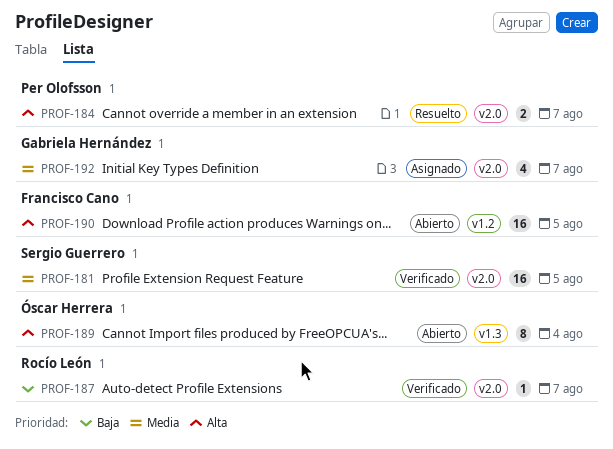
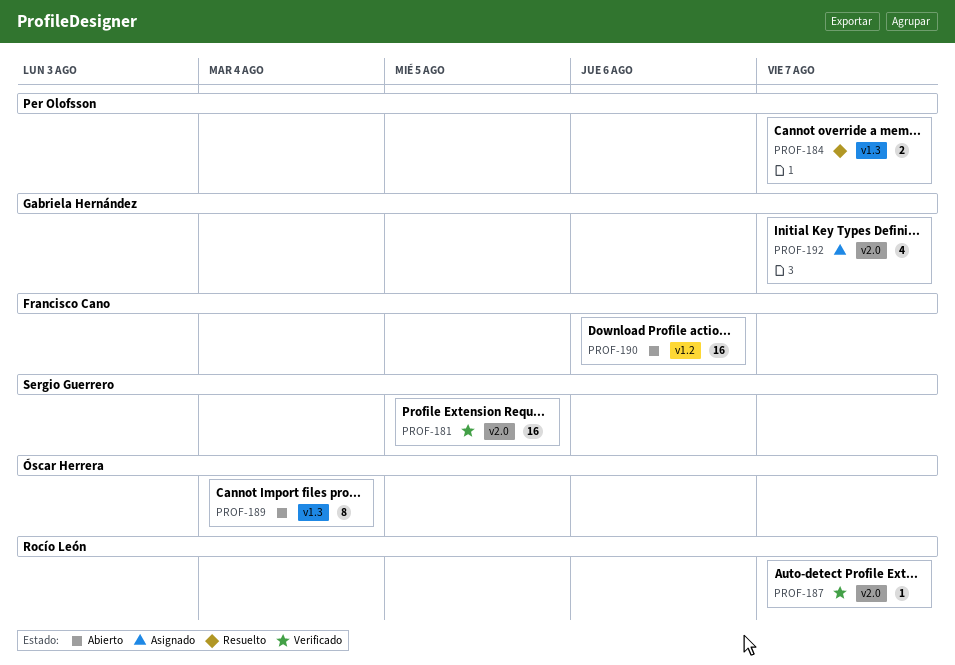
PROF-184, label: v2.0 -> v1.3
PROF-190, due: Aug 5 -> Aug 6

